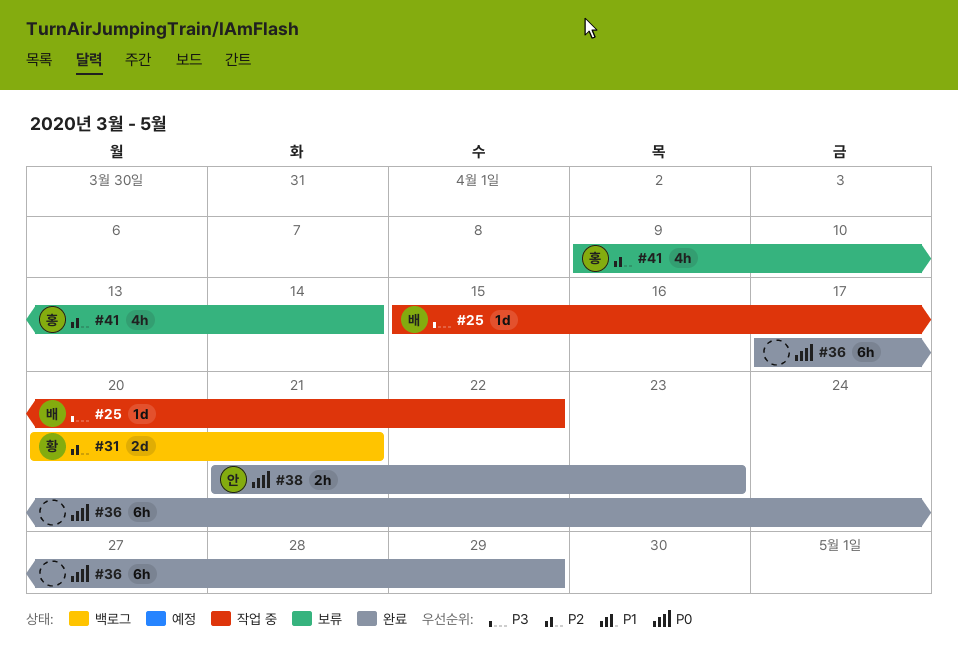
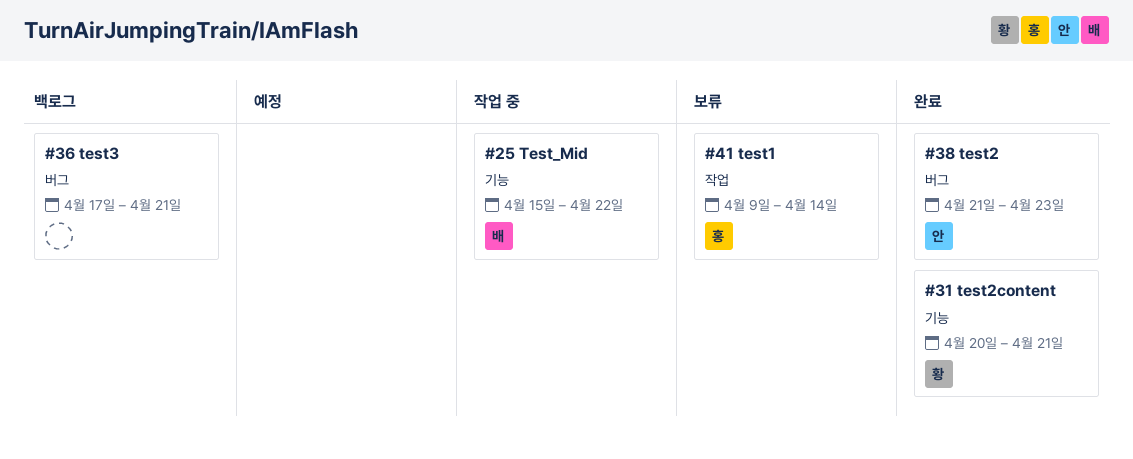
#31, status: 백로그 -> 완료
#36, status: 완료 -> 백로그
#36, due: Apr 29 -> Apr 21

